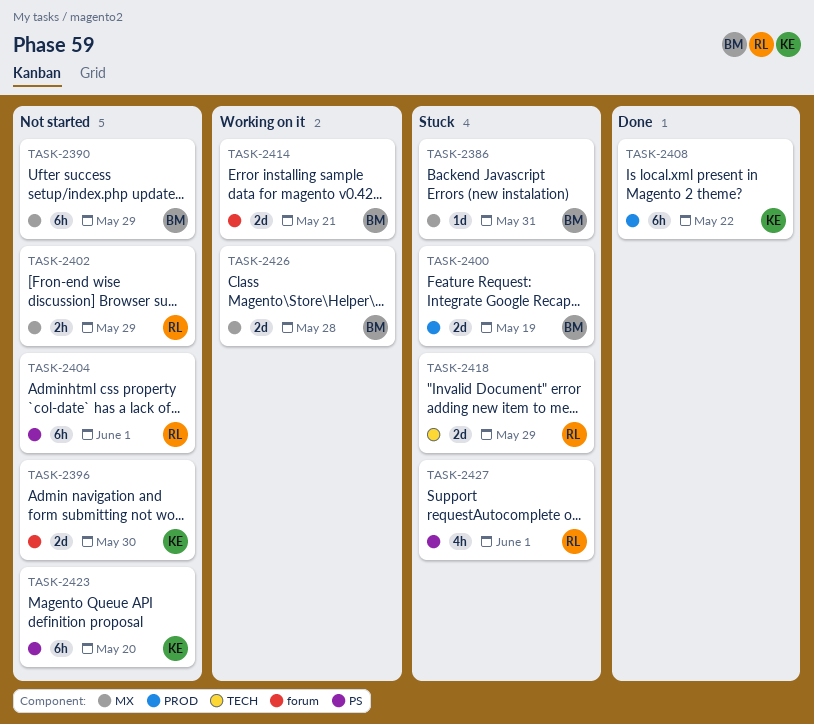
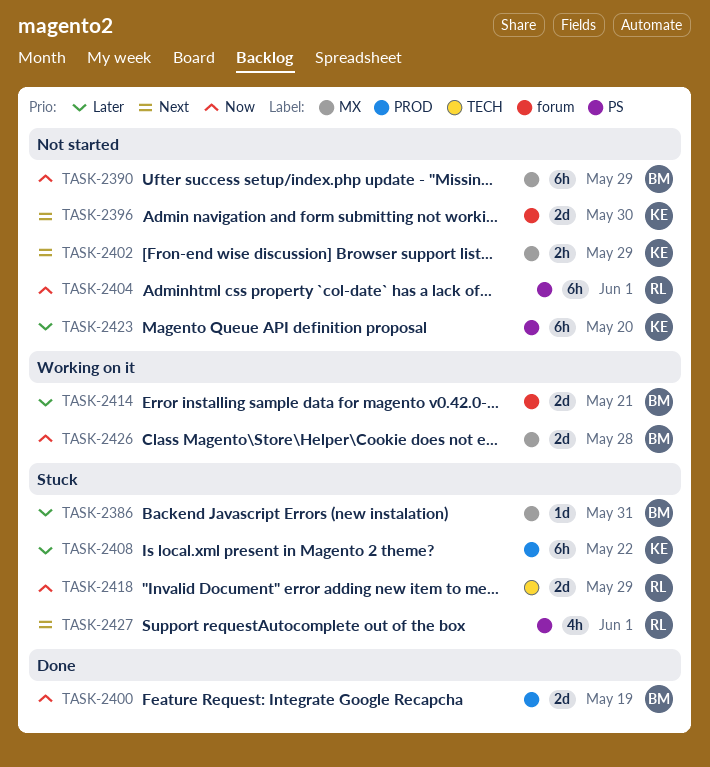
TASK-2400, status: Stuck -> Done
TASK-2402, owner: RL -> KE
TASK-2408, status: Done -> Stuck

